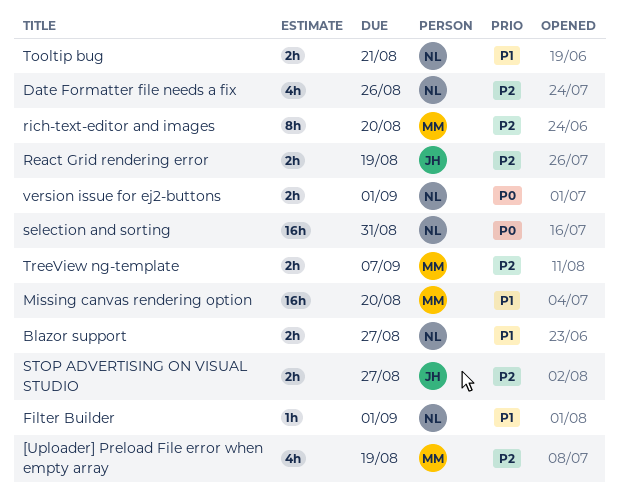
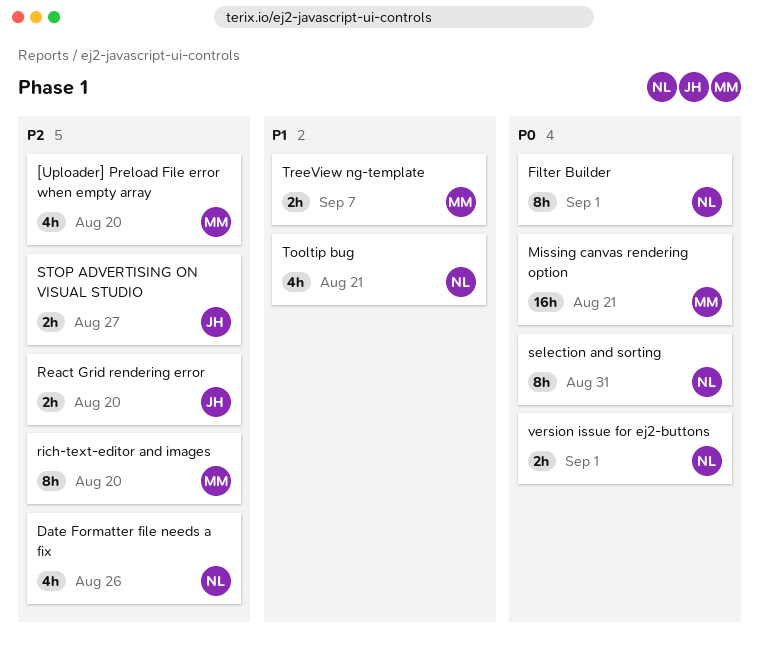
[Uploader] Preload File error when empty array, due: Aug 19 -> Aug 20
Blazor support: present -> none
Filter Builder, priority: P1 -> P0
Filter Builder, estimate: 1h -> 8h
Missing canvas rendering option, priority: P1 -> P0
Missing canvas rendering option, due: Aug 20 -> Aug 21
React Grid rendering error, due: Aug 19 -> Aug 20
selection and sorting, estimate: 16h -> 8h
Tooltip bug, estimate: 2h -> 4h
TreeView ng-template, priority: P2 -> P1

